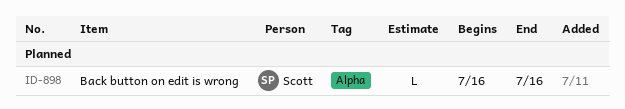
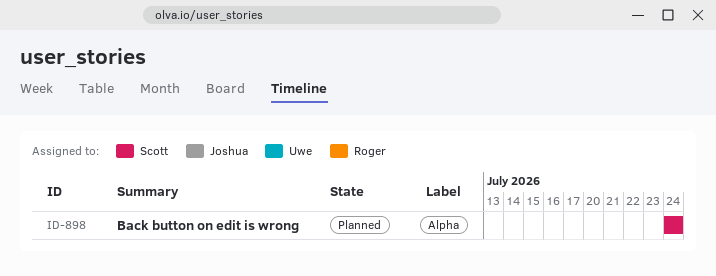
ID-898, start: Jul 16 -> Jul 24
ID-898, due: Jul 16 -> Jul 24

